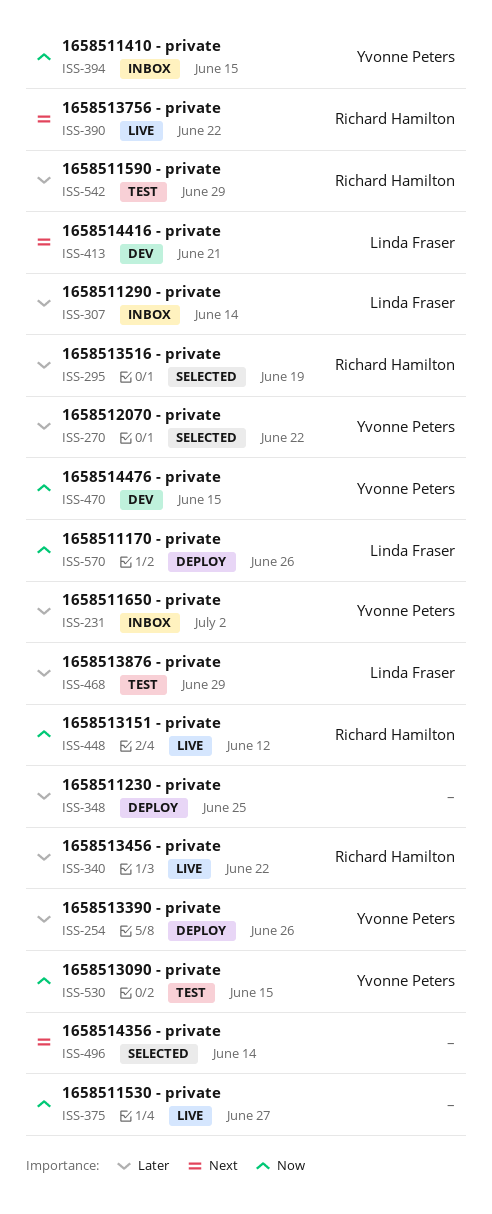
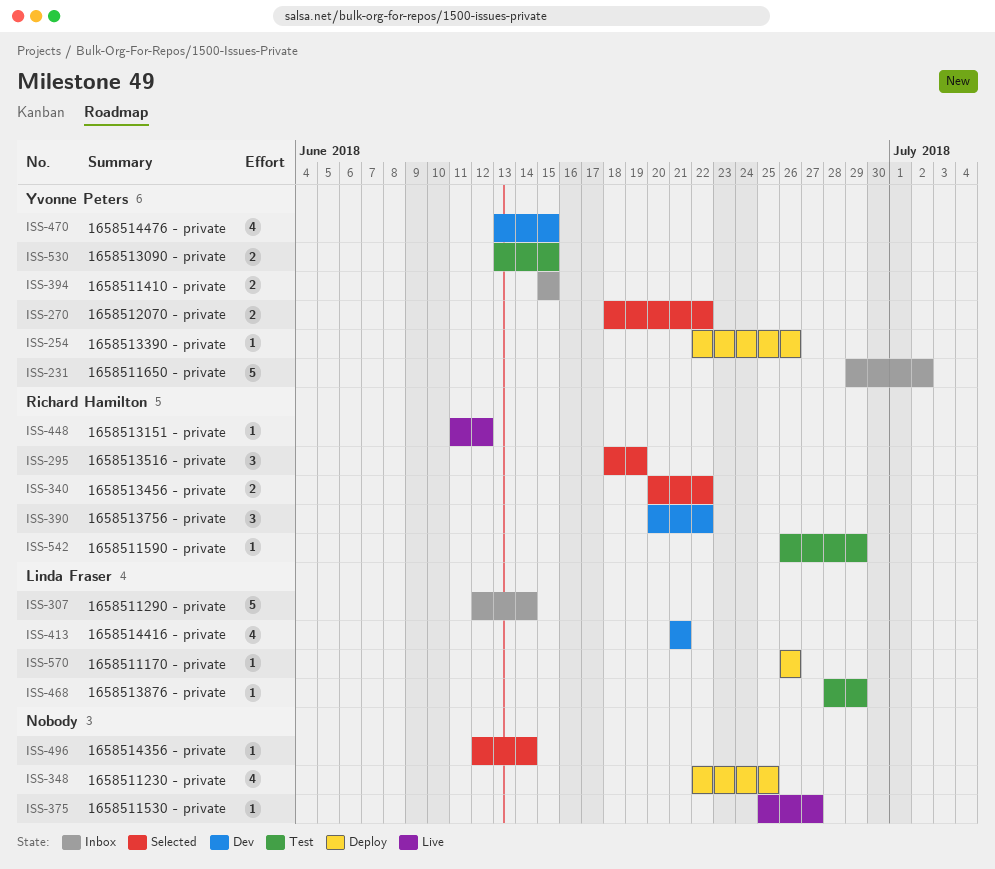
ISS-340, status: Live -> Selected
ISS-390, status: Live -> Dev

